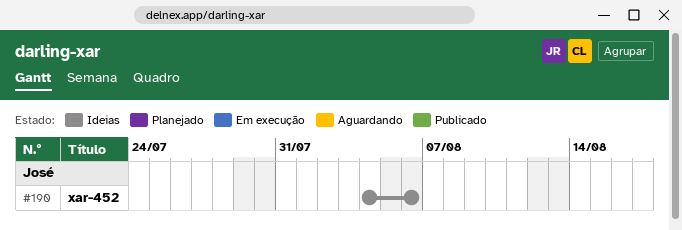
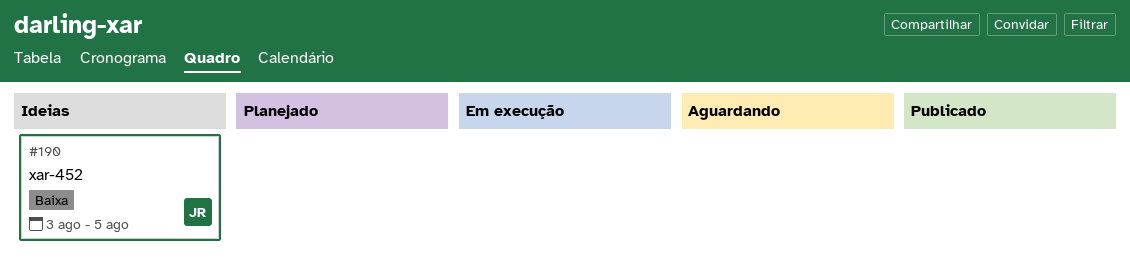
#190, start: Aug 4 -> Aug 3
#190, due: Aug 6 -> Aug 5

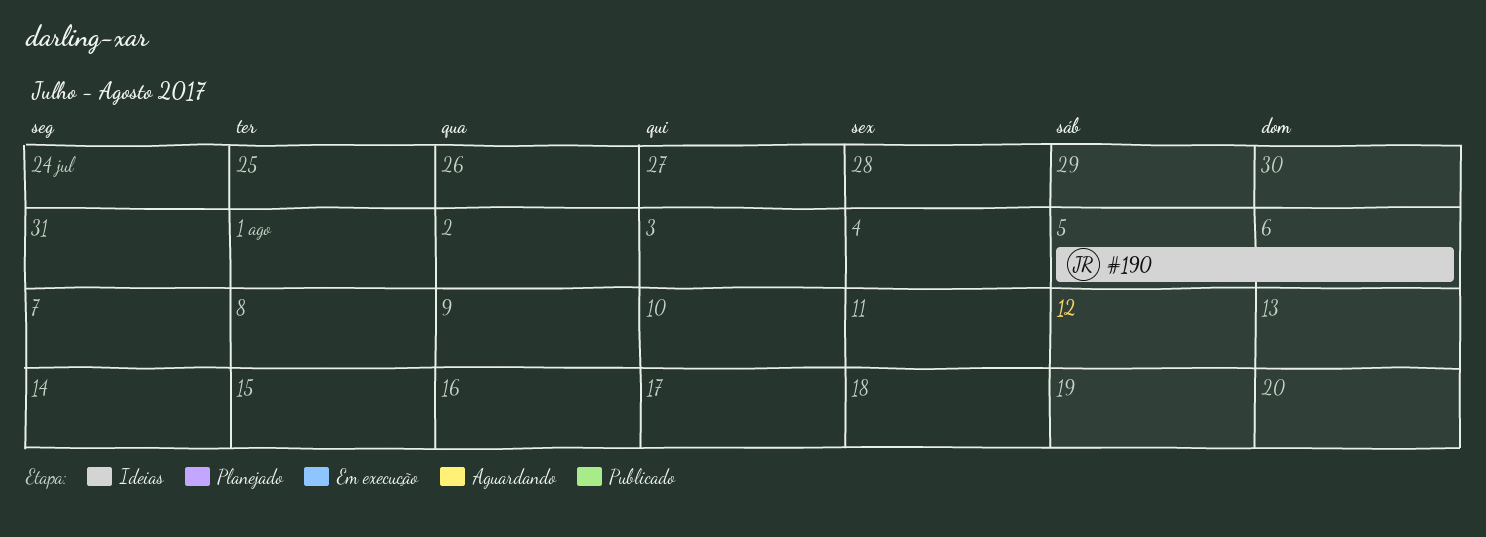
#190, start: Aug 3 -> Aug 5
#190, due: Aug 5 -> Aug 6

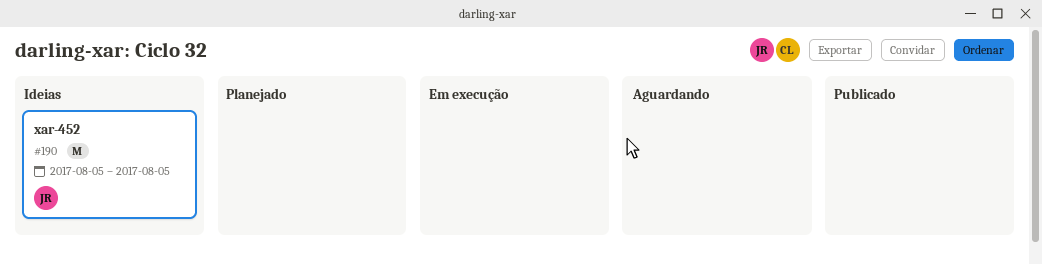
#190, due: Aug 6 -> Aug 5

